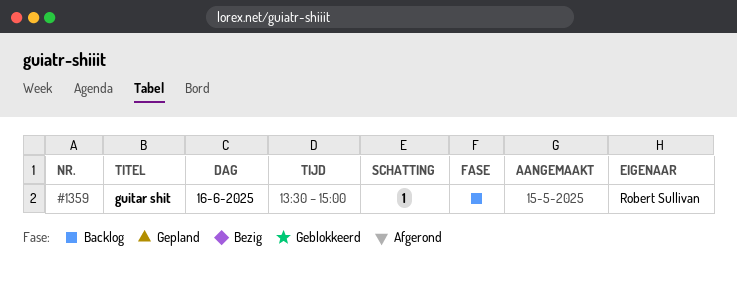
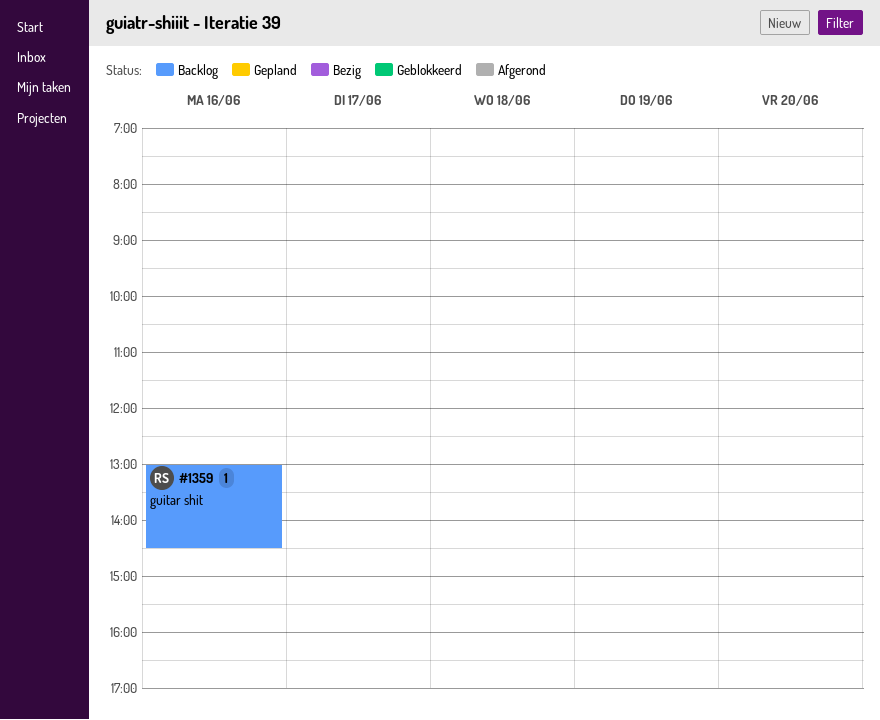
#1359, begins: 13:30 -> 13:00
#1359, ends: 15:00 -> 14:30

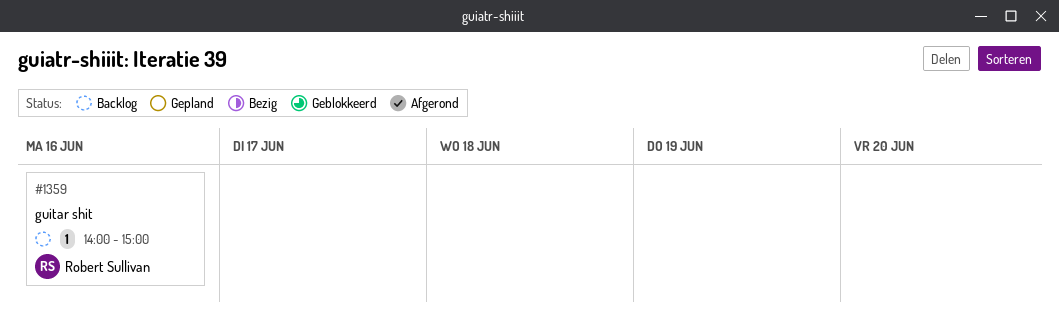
#1359, begins: 13:00 -> 14:00
#1359, ends: 14:30 -> 15:00

